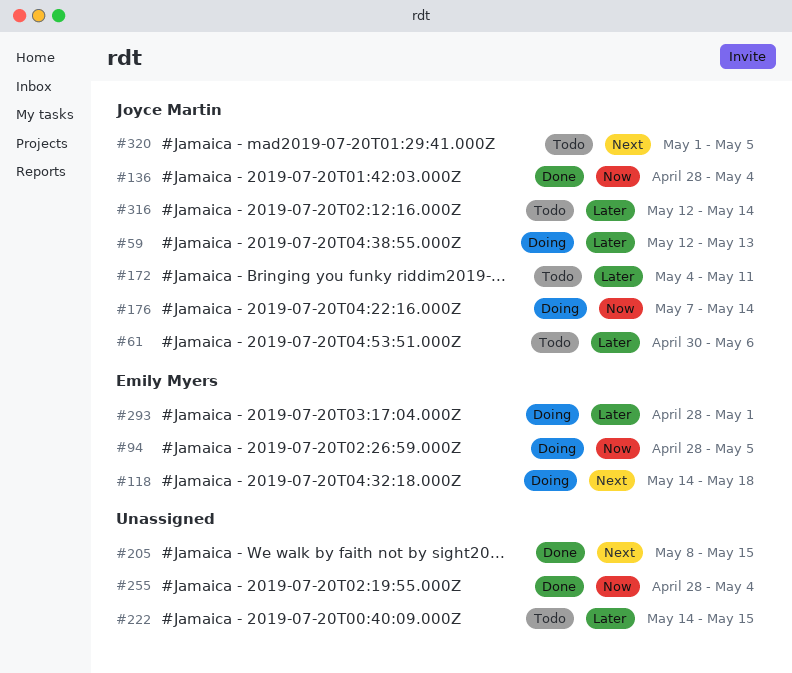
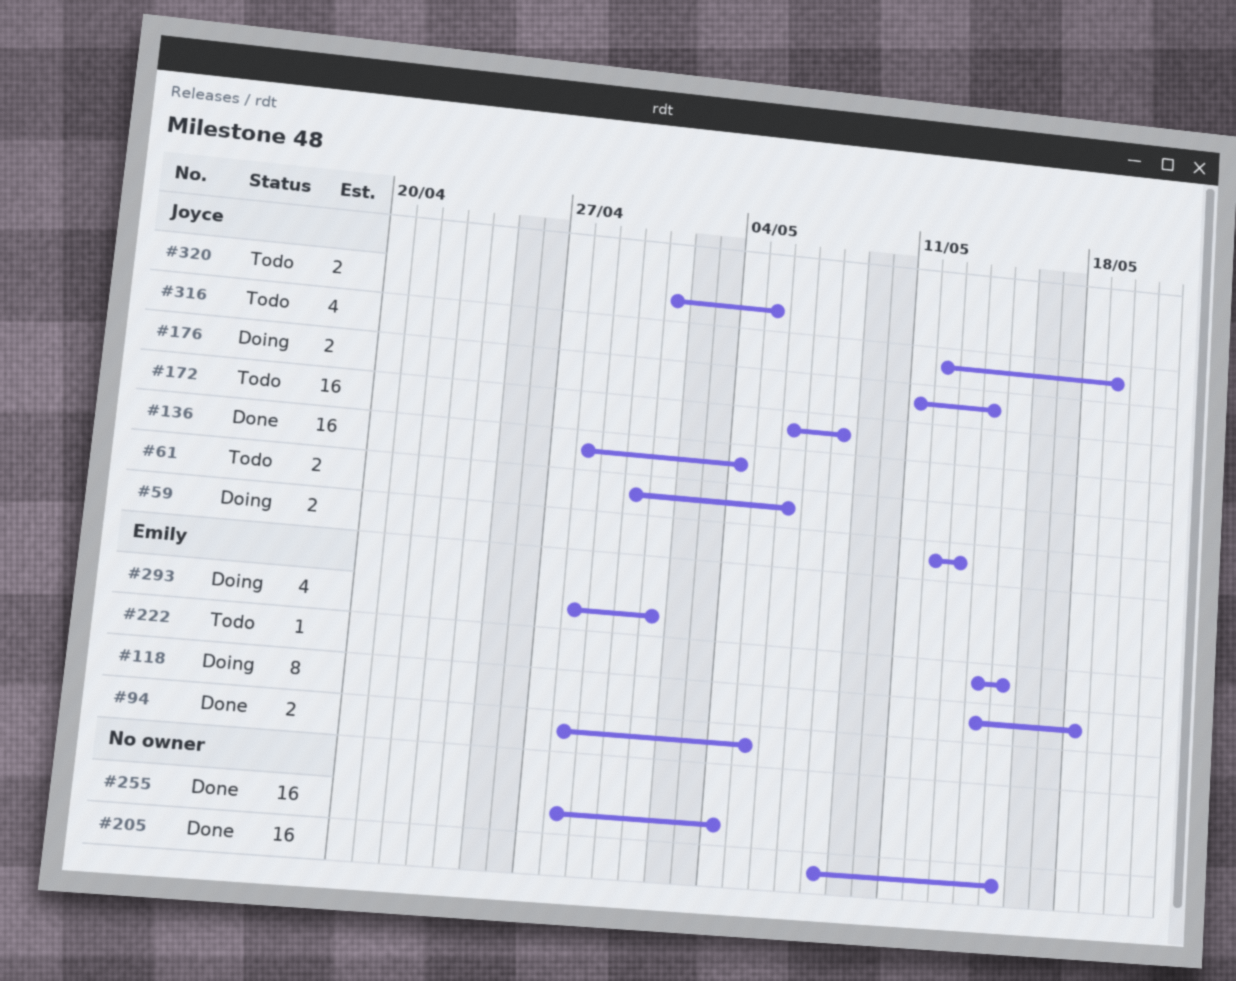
#94, status: Doing -> Done
#172, start: May 4 -> May 6
#172, due: May 11 -> May 8
#176, start: May 7 -> May 11
#222, owner: none -> Emily Myers
#316, due: May 14 -> May 19

